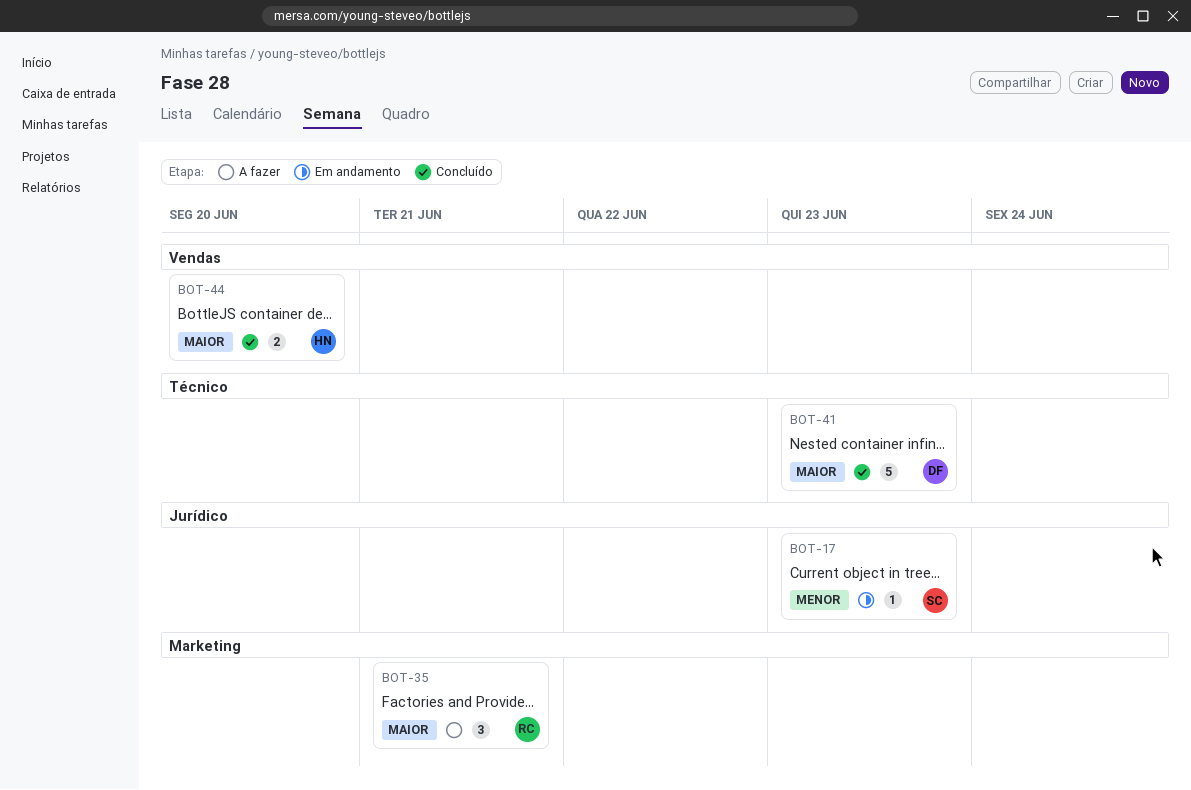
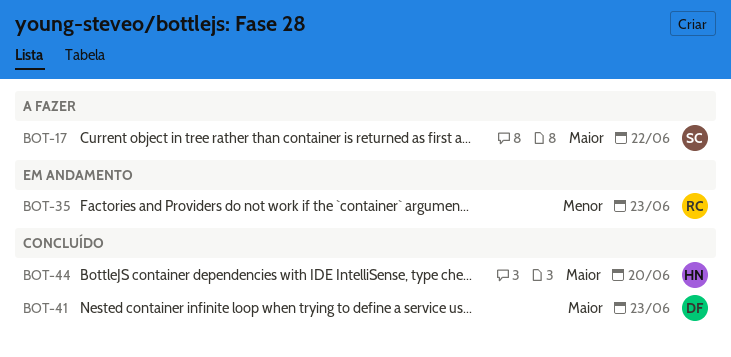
BOT-17, status: Em andamento -> A fazer
BOT-17, priority: Menor -> Maior
BOT-17, due: Jun 23 -> Jun 22
BOT-35, status: A fazer -> Em andamento
BOT-35, priority: Maior -> Menor
BOT-35, due: Jun 21 -> Jun 23

